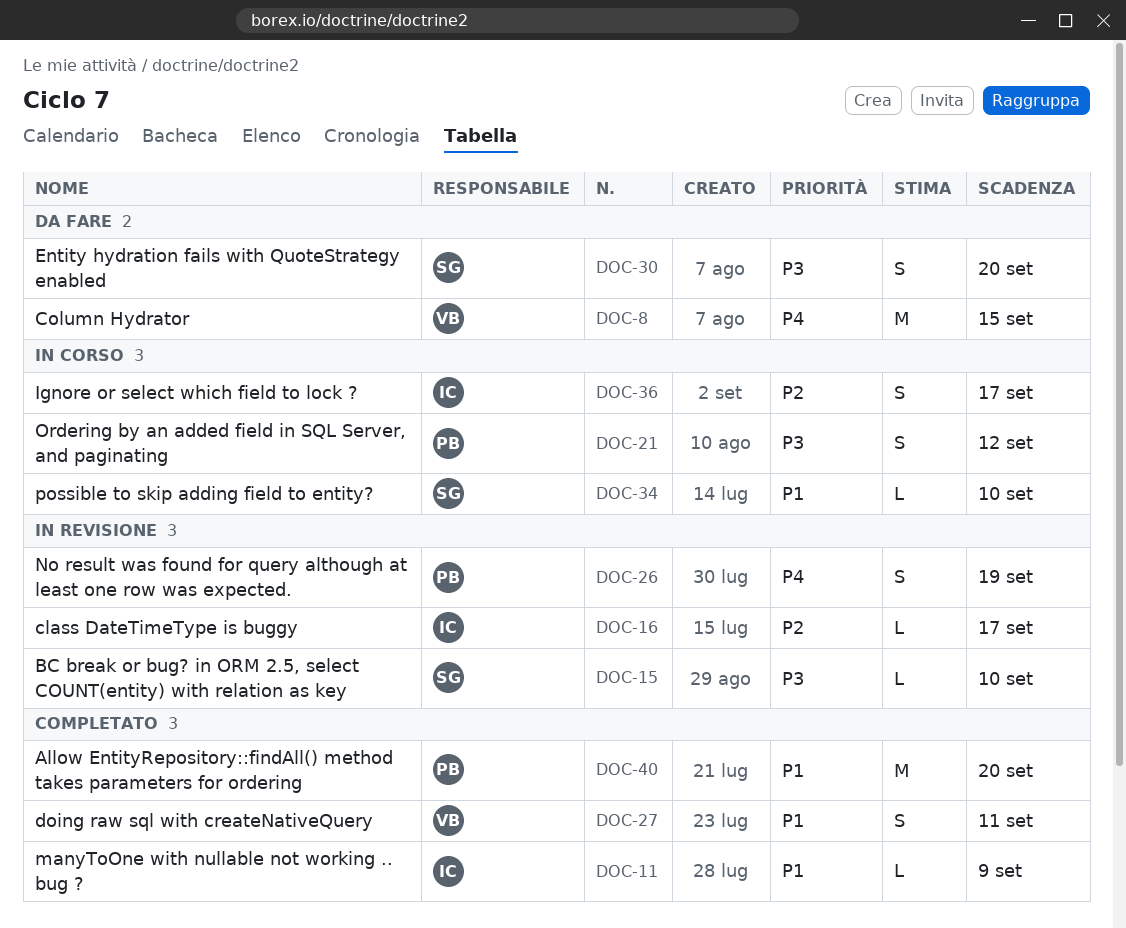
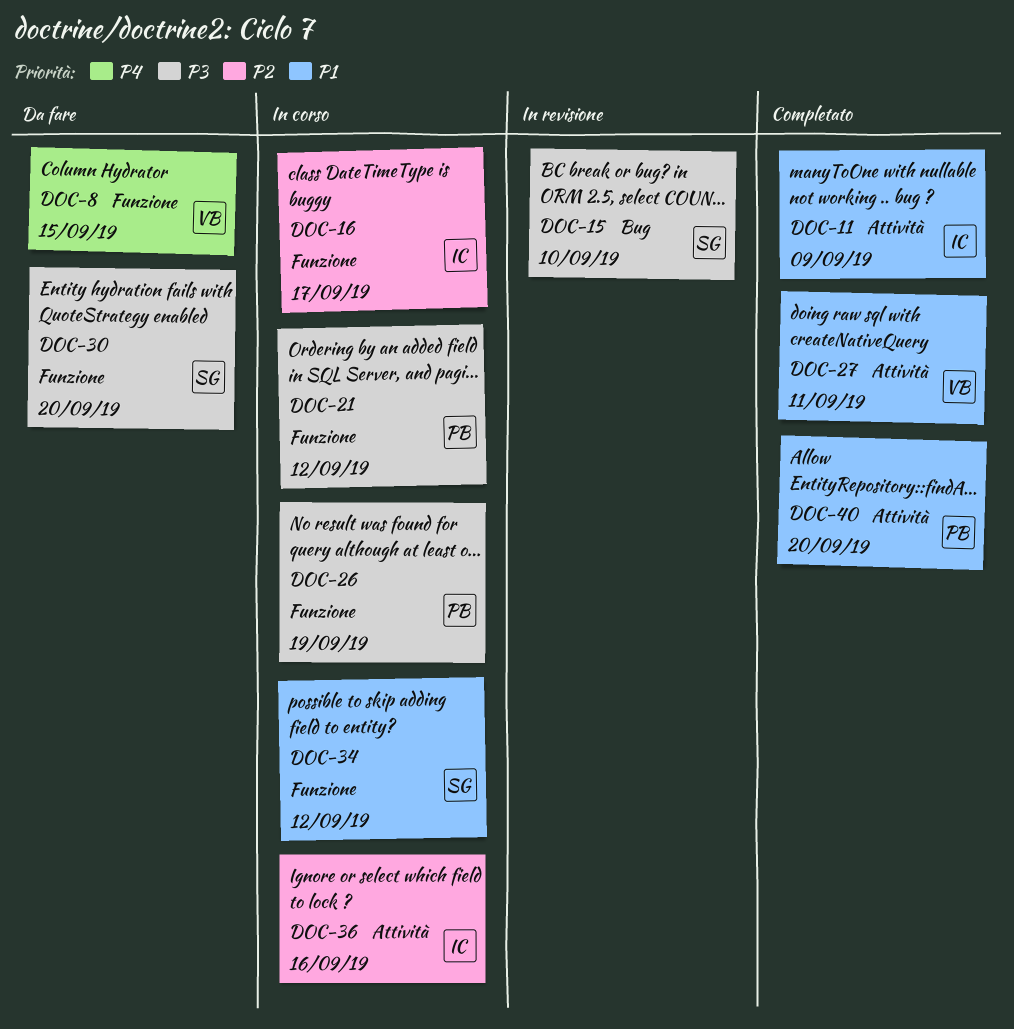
DOC-16, status: In revisione -> In corso
DOC-26, status: In revisione -> In corso
DOC-26, priority: P4 -> P3
DOC-34, due: Sep 10 -> Sep 12
DOC-36, due: Sep 17 -> Sep 16

